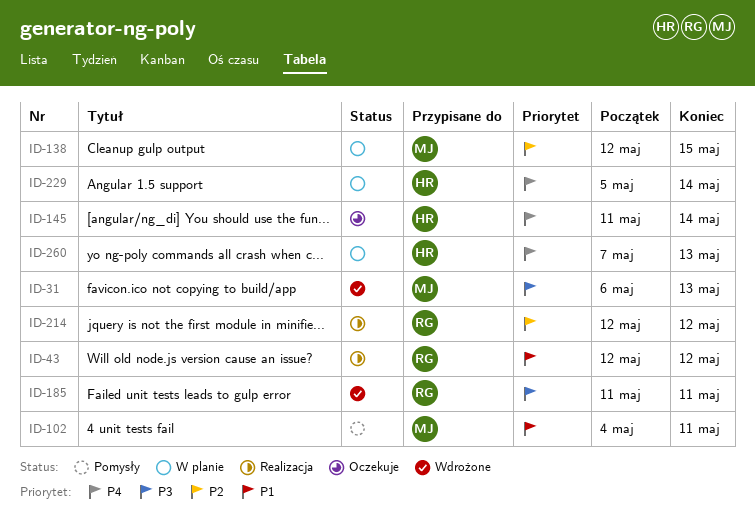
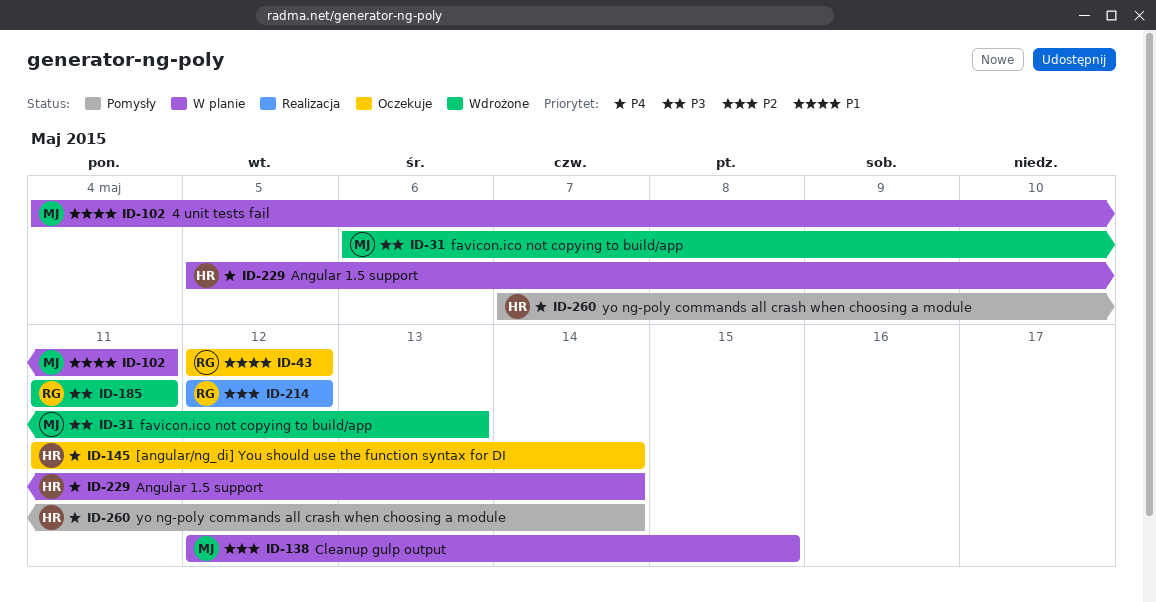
ID-43, status: Realizacja -> Oczekuje
ID-102, status: Pomysły -> W planie
ID-260, status: W planie -> Pomysły
ID-260, due: May 13 -> May 14

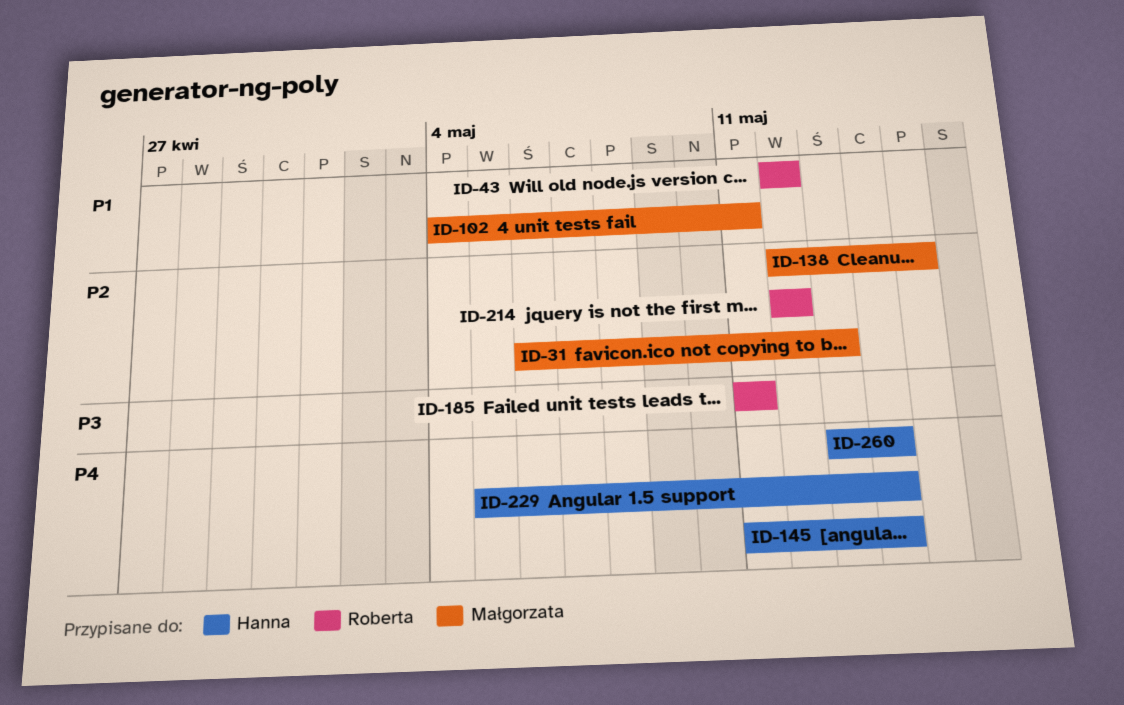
ID-31, priority: P3 -> P2
ID-260, start: May 7 -> May 13

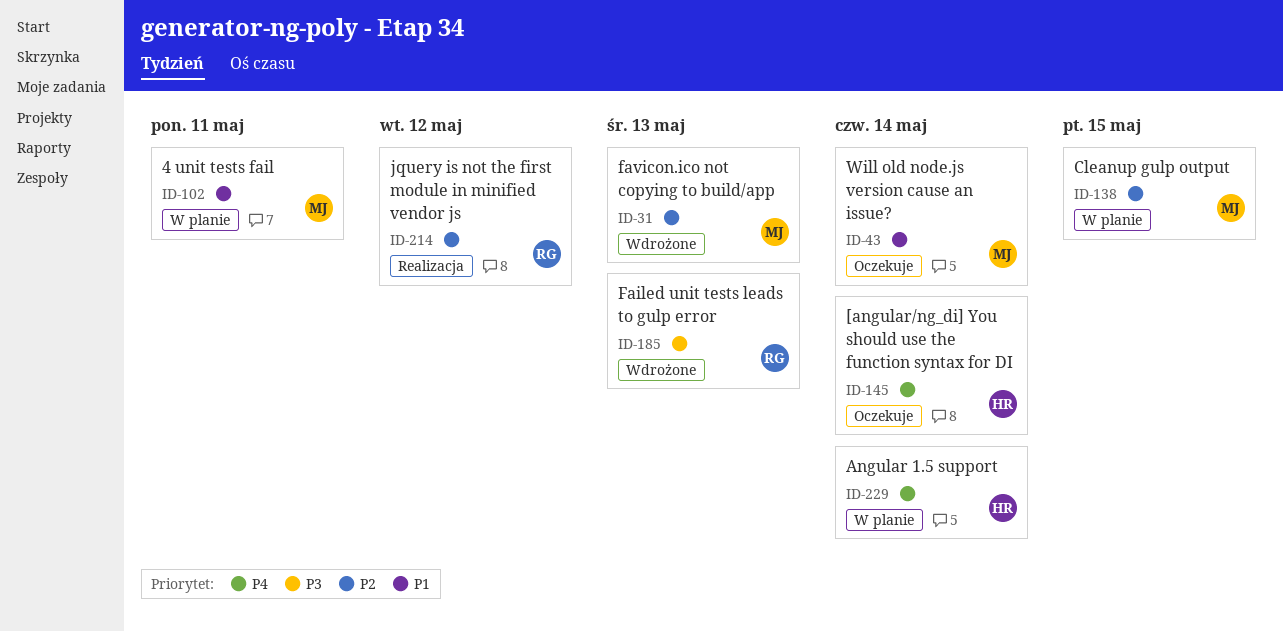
ID-43, owner: Roberta -> Małgorzata
ID-43, due: May 12 -> May 14
ID-185, due: May 11 -> May 13
ID-260: present -> none

